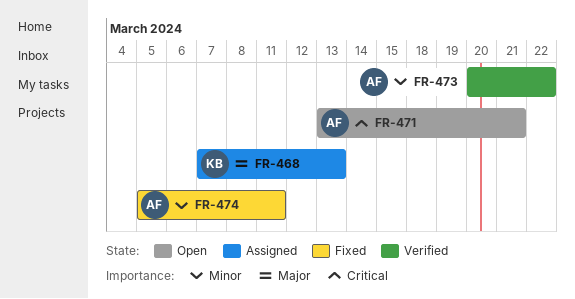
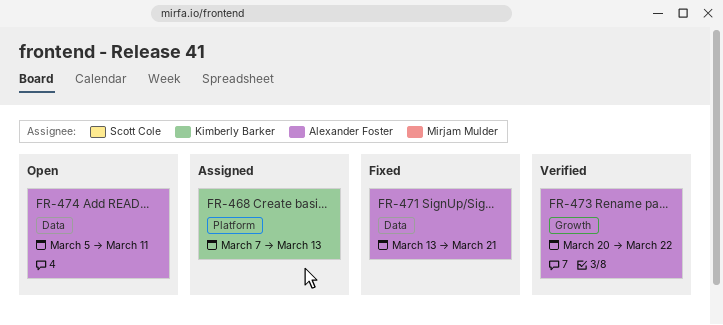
FR-471, status: Open -> Fixed
FR-474, status: Fixed -> Open

